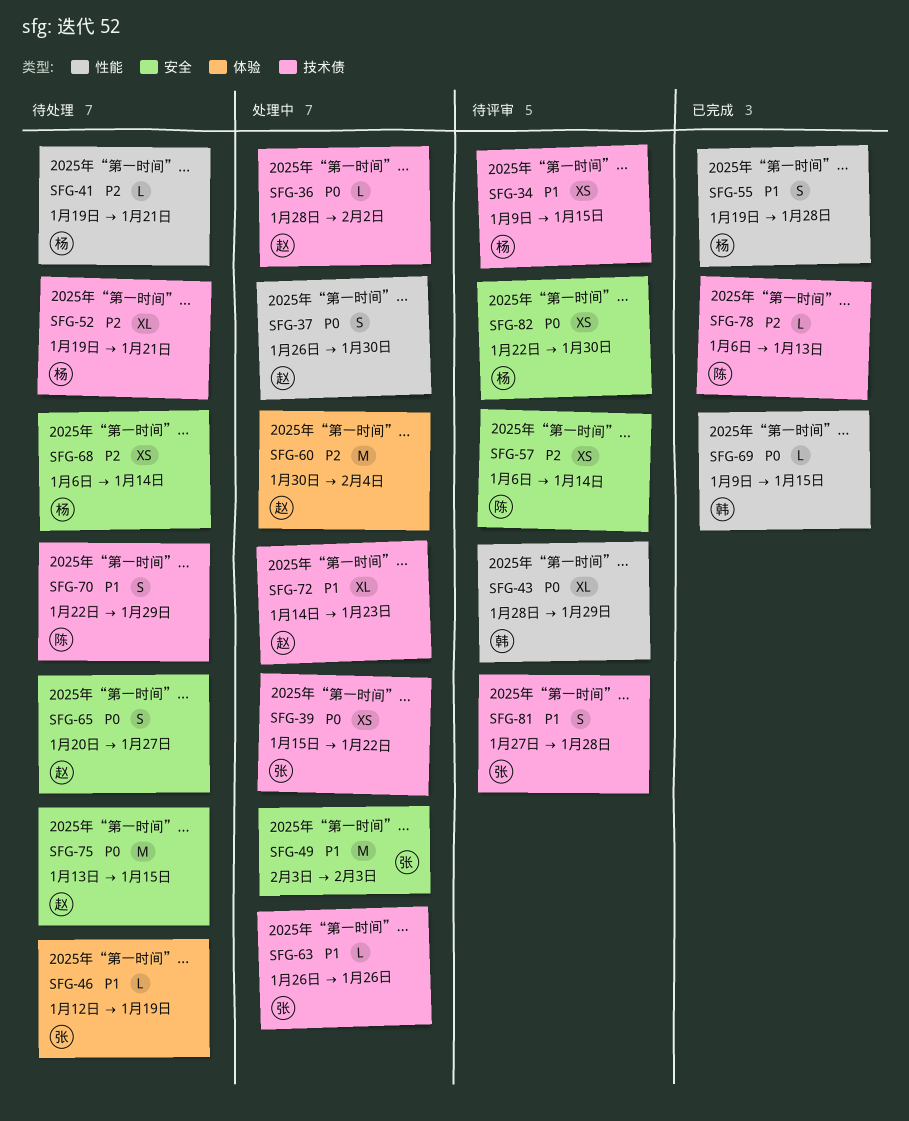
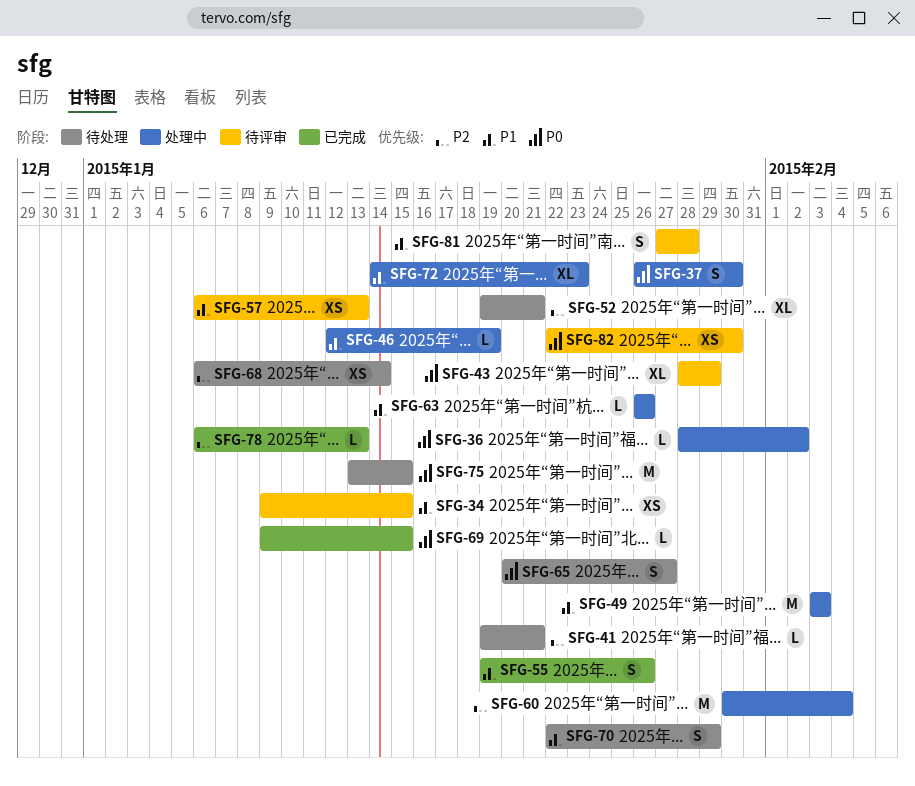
SFG-39: present -> none
SFG-46, status: 待处理 -> 处理中
SFG-55, due: Jan 28 -> Jan 26
SFG-57, priority: P2 -> P1
SFG-57, due: Jan 14 -> Jan 13

